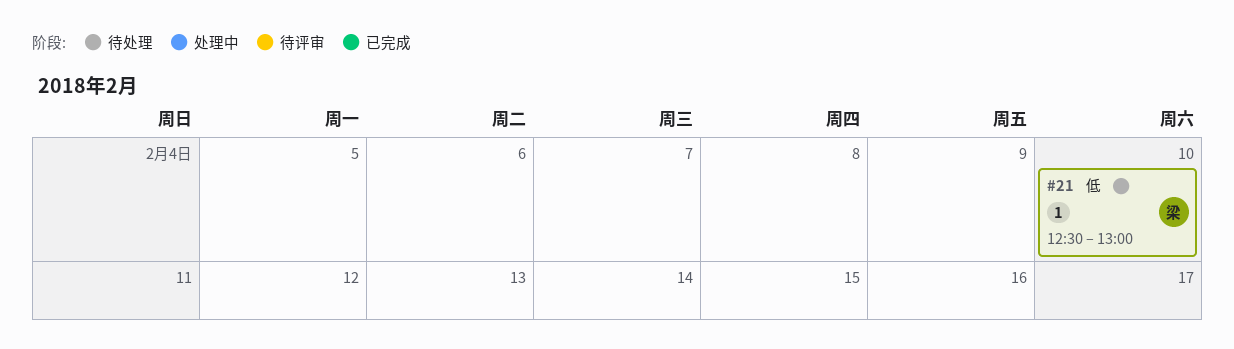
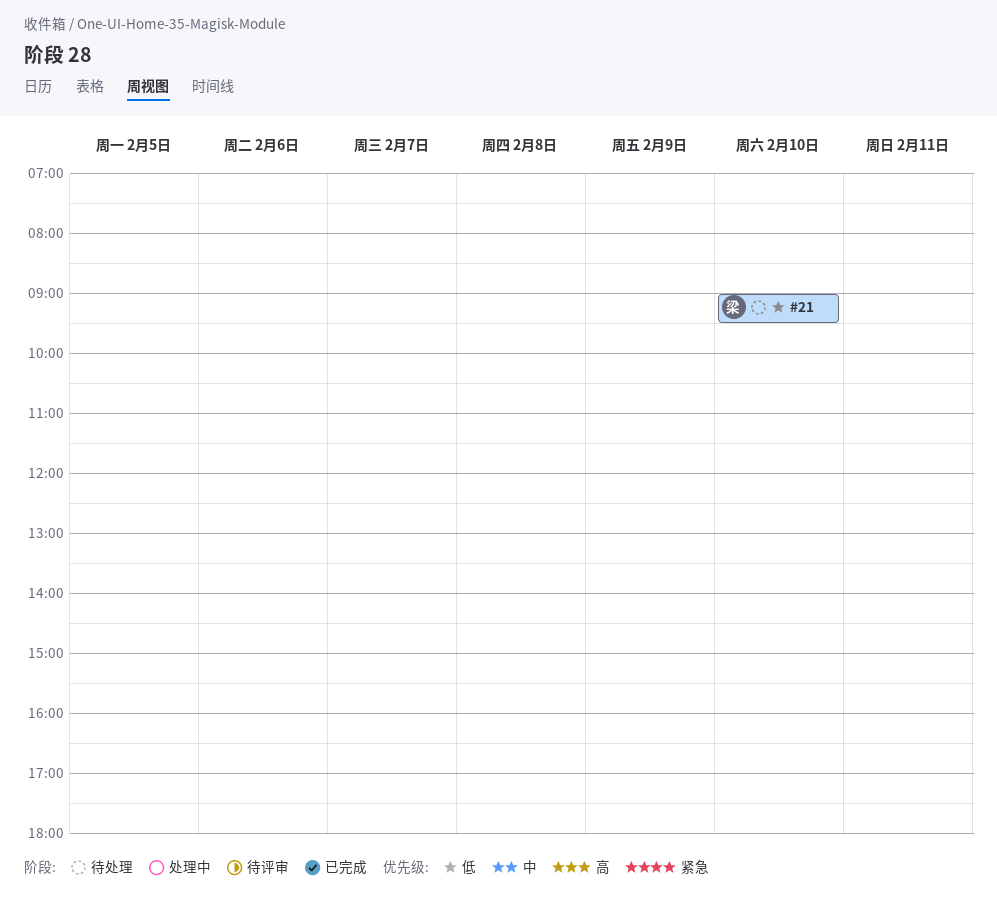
#21, begins: 12:30 -> 09:00
#21, ends: 13:00 -> 09:30

